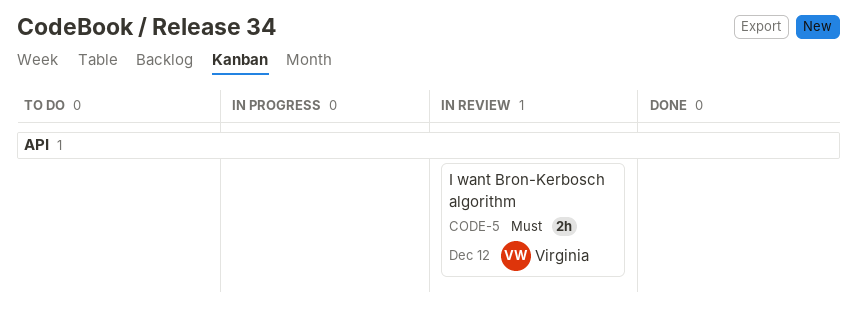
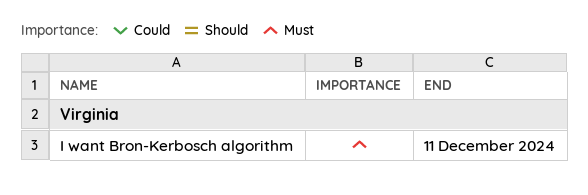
I want Bron-Kerbosch algorithm, due: Dec 12 -> Dec 11

